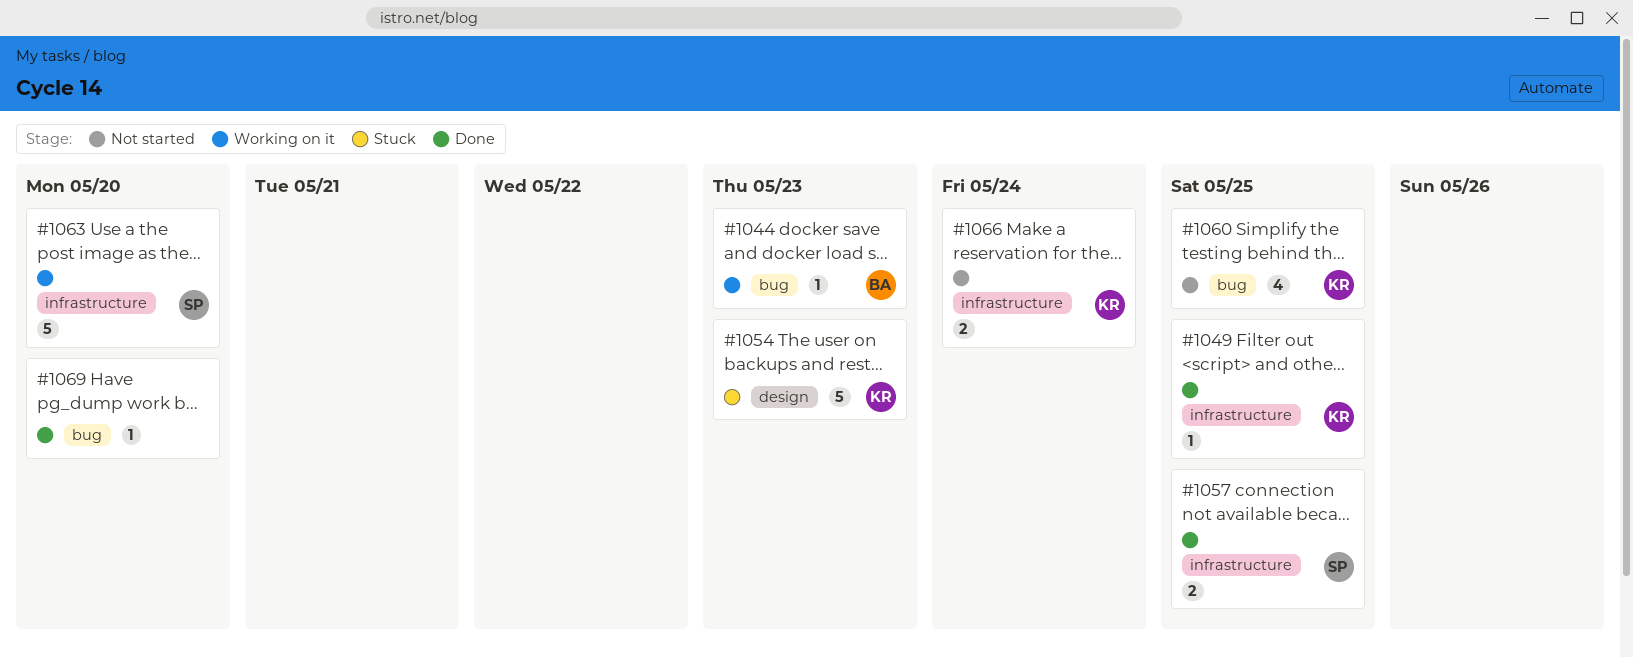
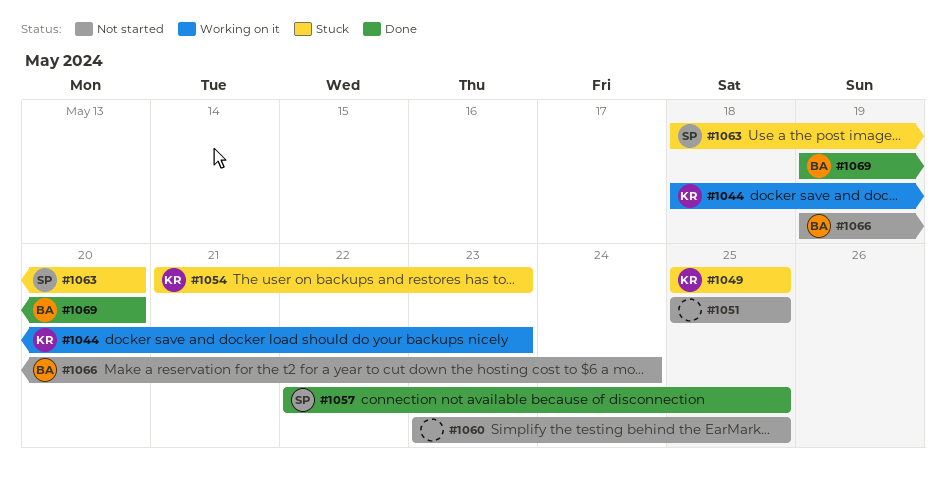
#1044, owner: BA -> KR
#1049, status: Done -> Stuck
#1051: none -> present
#1060, owner: KR -> none
#1063, status: Working on it -> Stuck
#1066, owner: KR -> BA
#1069, owner: none -> BA

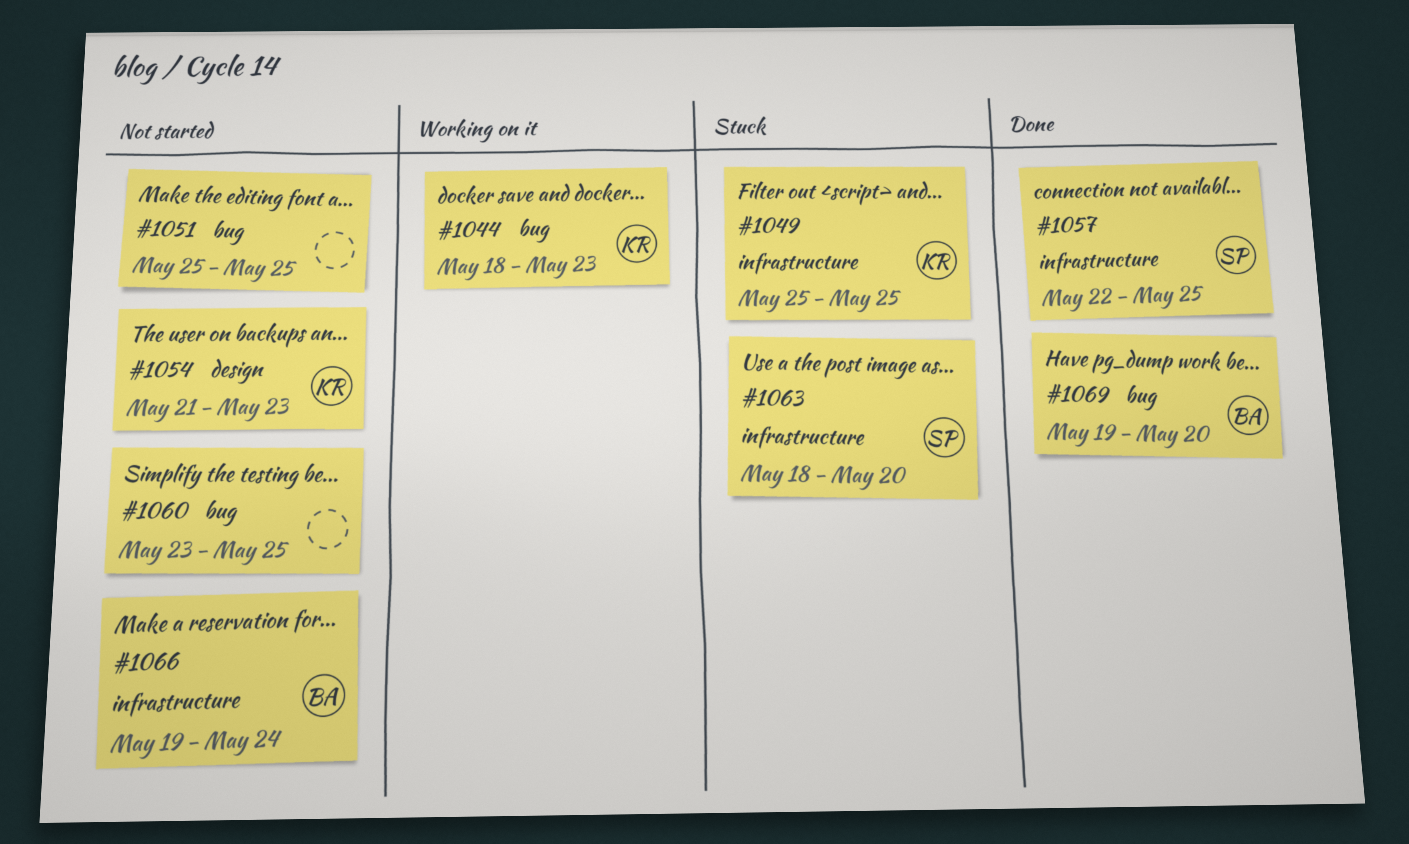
#1054, status: Stuck -> Not started

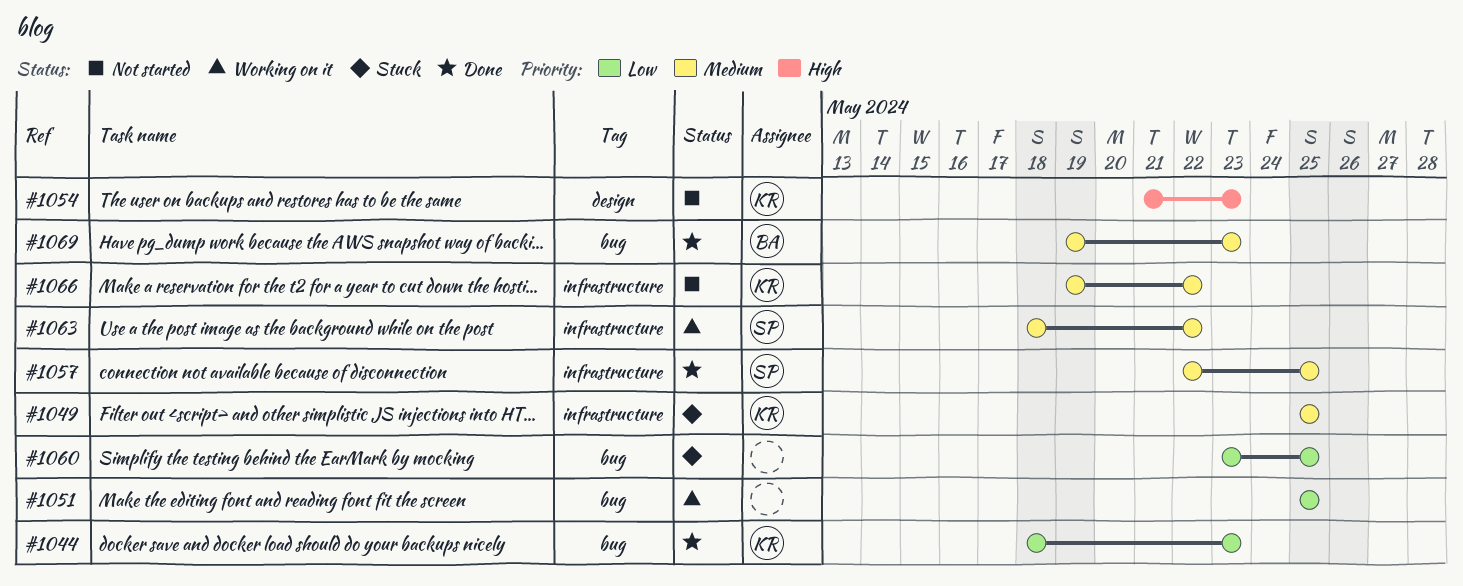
#1044, status: Working on it -> Done
#1051, status: Not started -> Working on it
#1060, status: Not started -> Stuck
#1063, status: Stuck -> Working on it
#1063, due: May 20 -> May 22
#1066, owner: BA -> KR
#1066, due: May 24 -> May 22
#1069, due: May 20 -> May 23

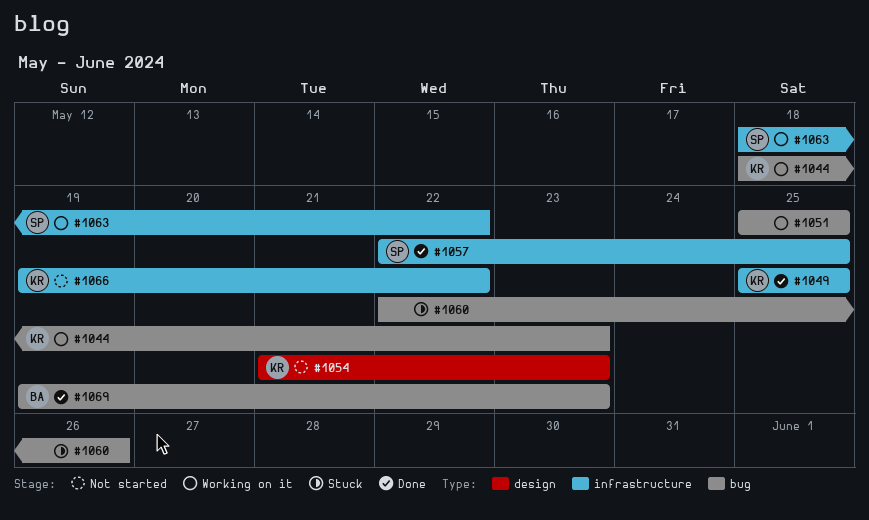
#1044, status: Done -> Working on it
#1049, status: Stuck -> Done
#1060, start: May 23 -> May 22
#1060, due: May 25 -> May 26

